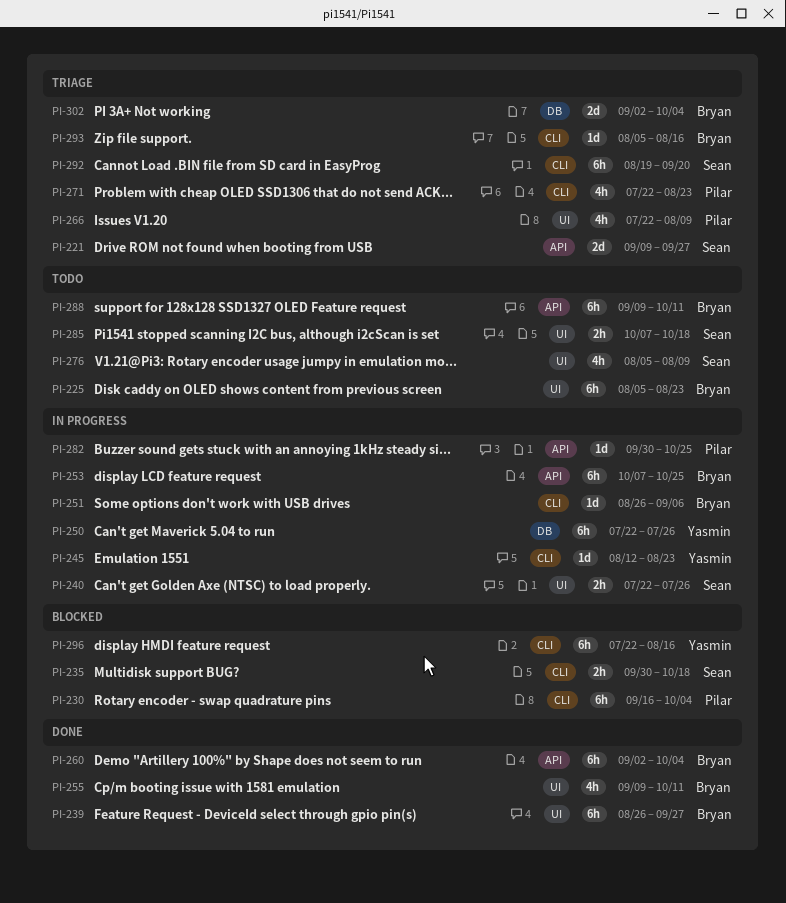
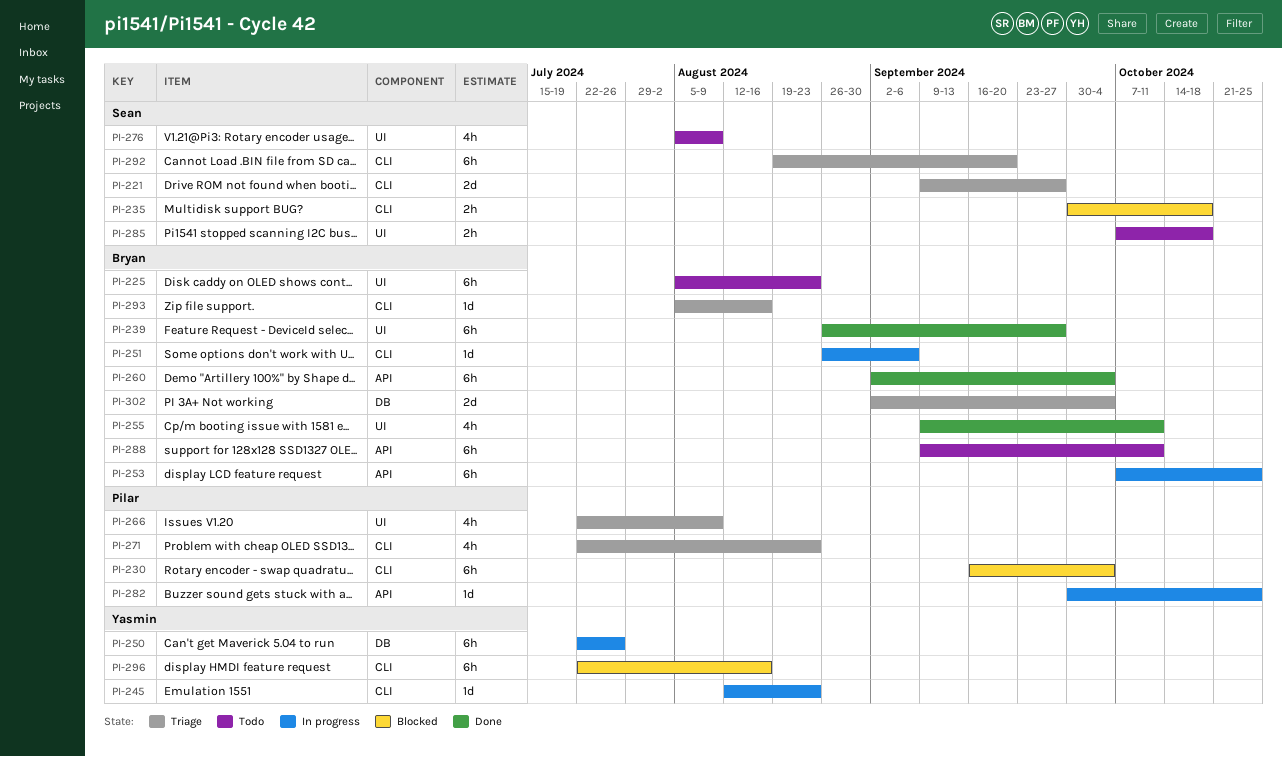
PI-221, label: API -> CLI
PI-240: present -> none

